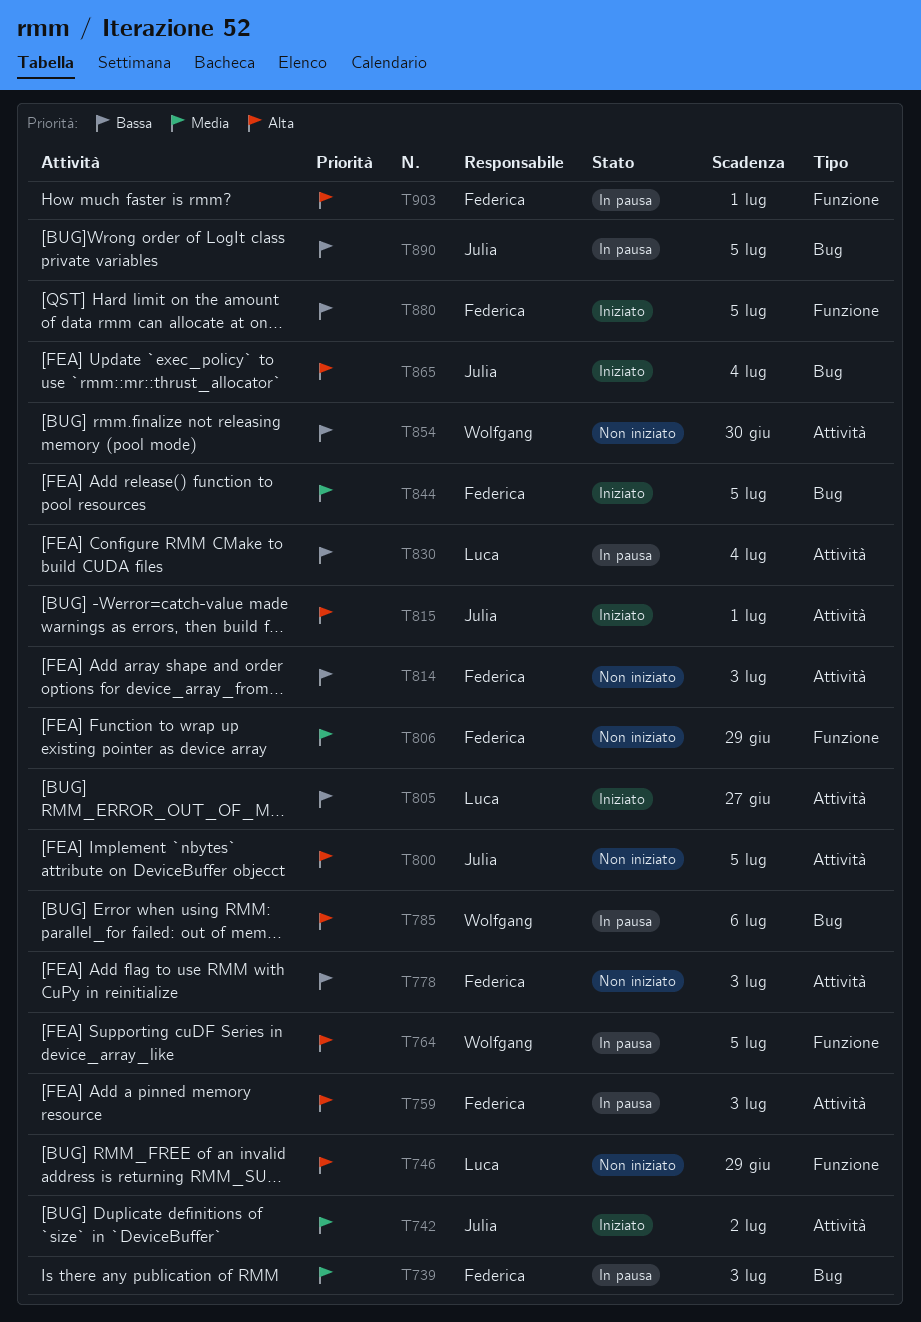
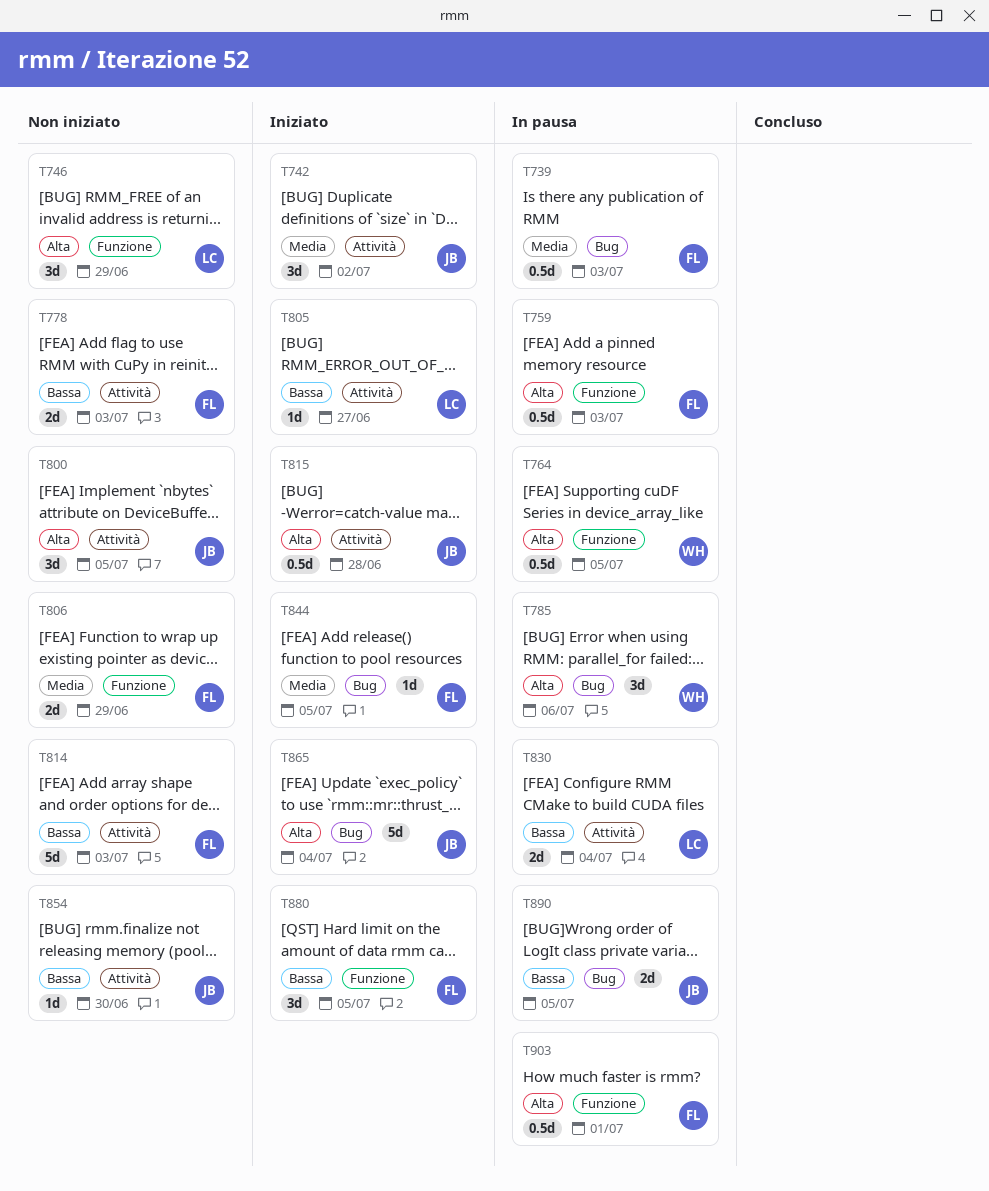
T759, label: Attività -> Funzione
T815, due: Jul 1 -> Jun 28
T854, owner: Wolfgang -> Julia

